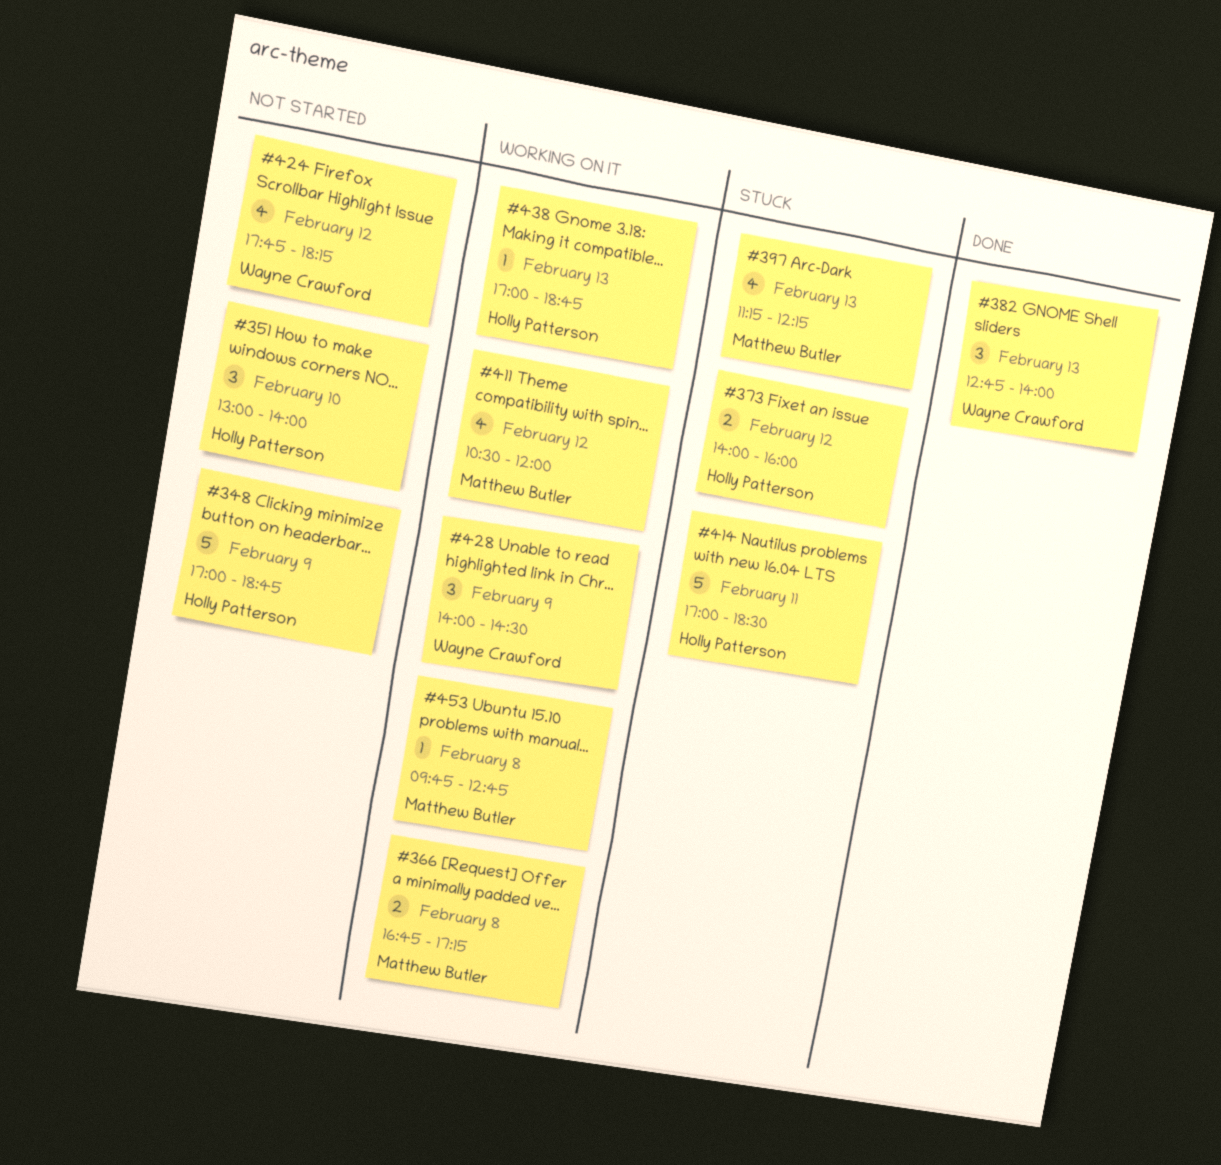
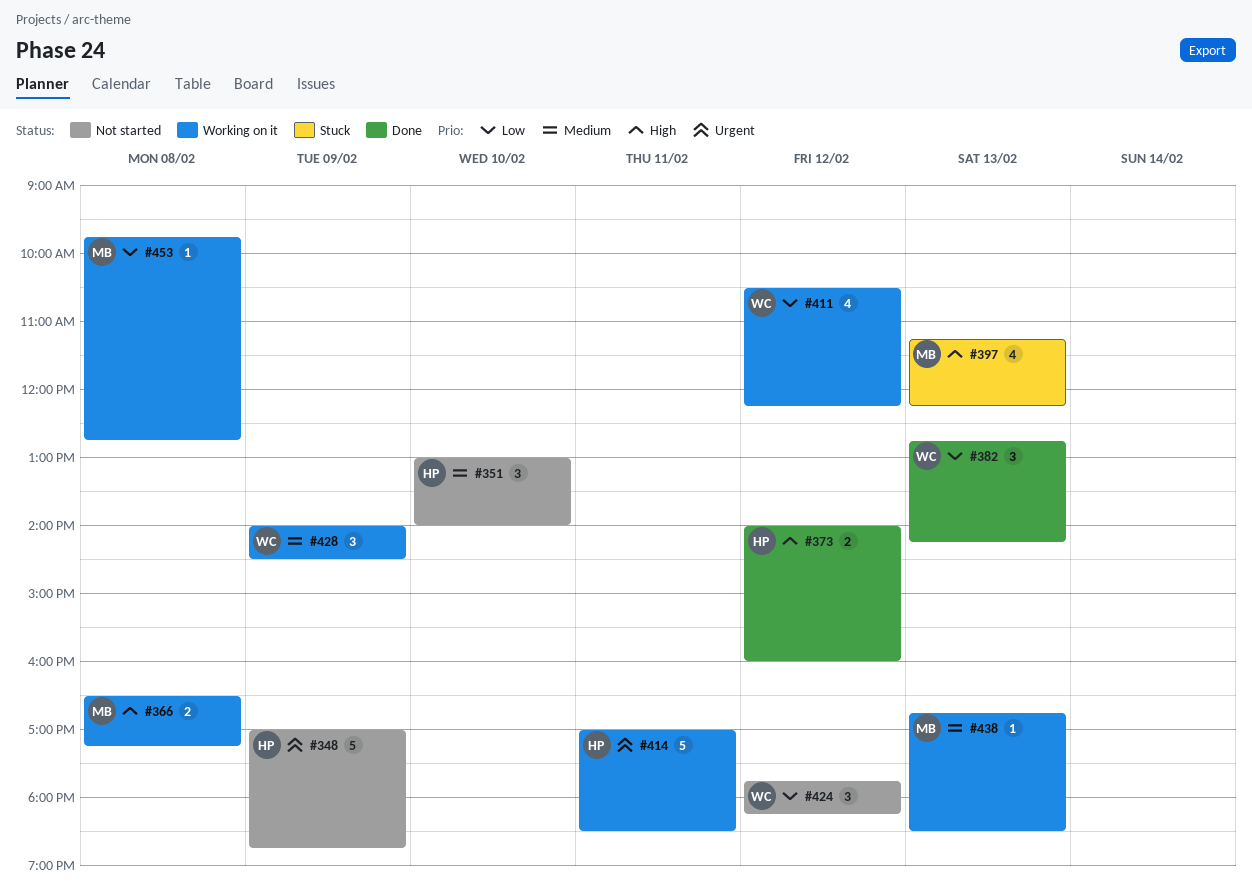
#366, begins: 16:45 -> 16:30
#373, status: Stuck -> Done
#382, ends: 14:00 -> 14:15
#411, owner: Matthew Butler -> Wayne Crawford
#411, ends: 12:00 -> 12:15
#414, status: Stuck -> Working on it
#424, estimate: 4 -> 3
#438, owner: Holly Patterson -> Matthew Butler
#438, begins: 17:00 -> 16:45
#438, ends: 18:45 -> 18:30

